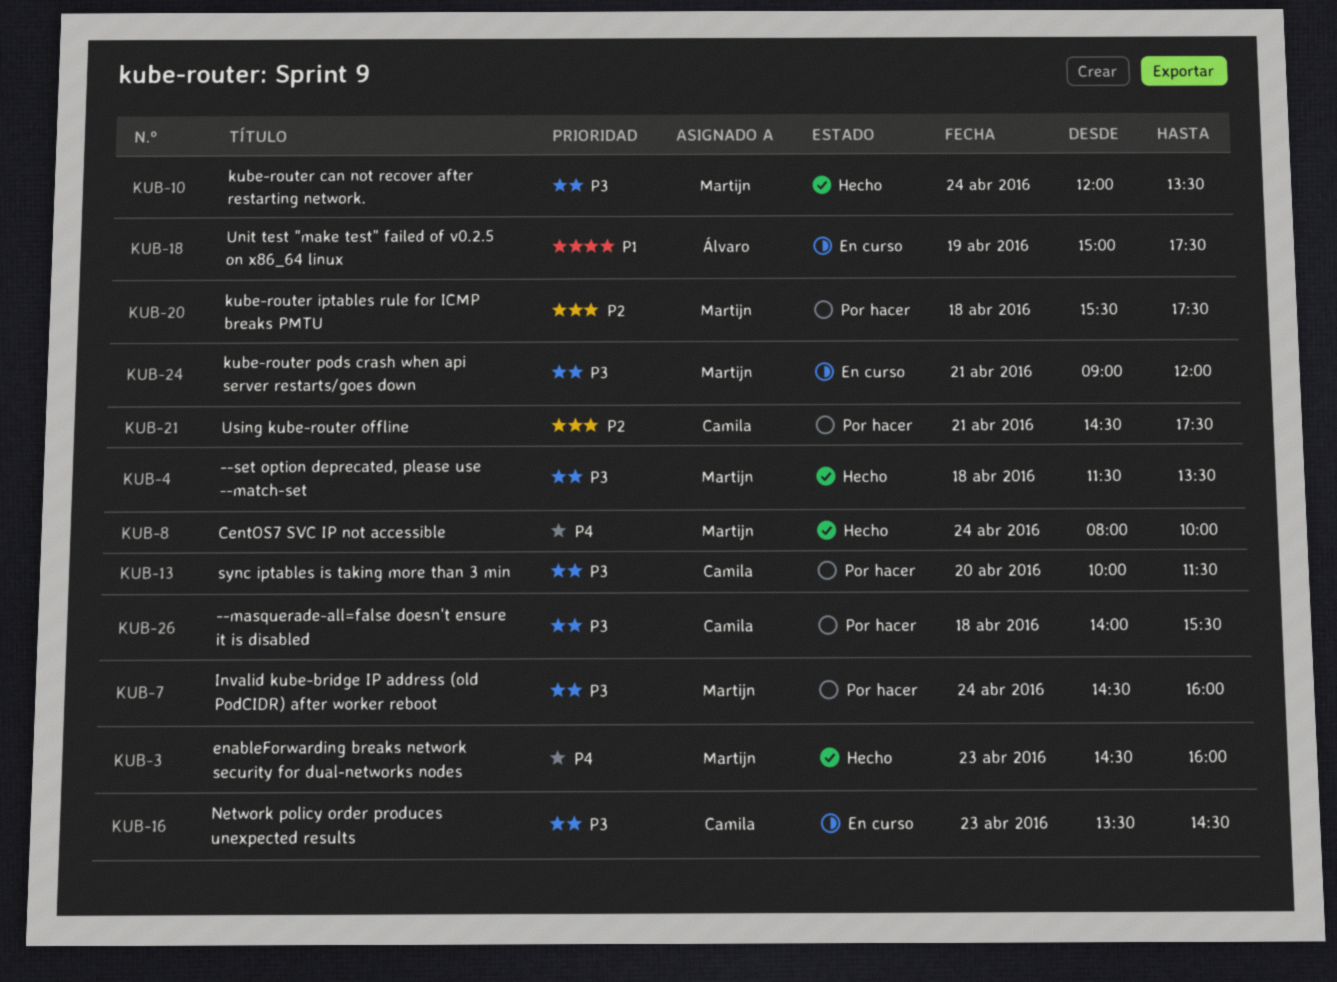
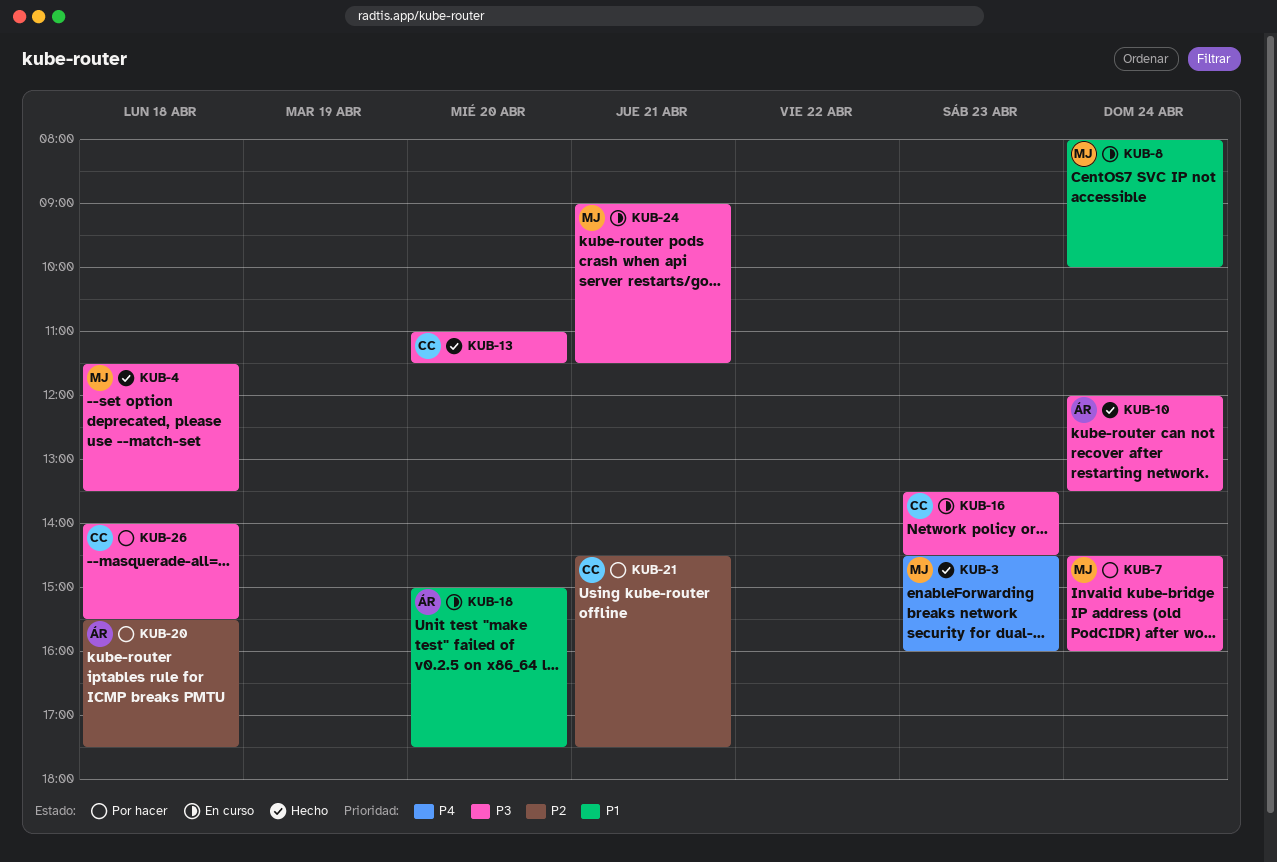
KUB-8, status: Hecho -> En curso
KUB-8, priority: P4 -> P1
KUB-10, owner: Martijn -> Álvaro
KUB-13, status: Por hacer -> Hecho
KUB-13, begins: 10:00 -> 11:00
KUB-18, day: Apr 19 -> Apr 20
KUB-20, owner: Martijn -> Álvaro
KUB-24, ends: 12:00 -> 11:30

